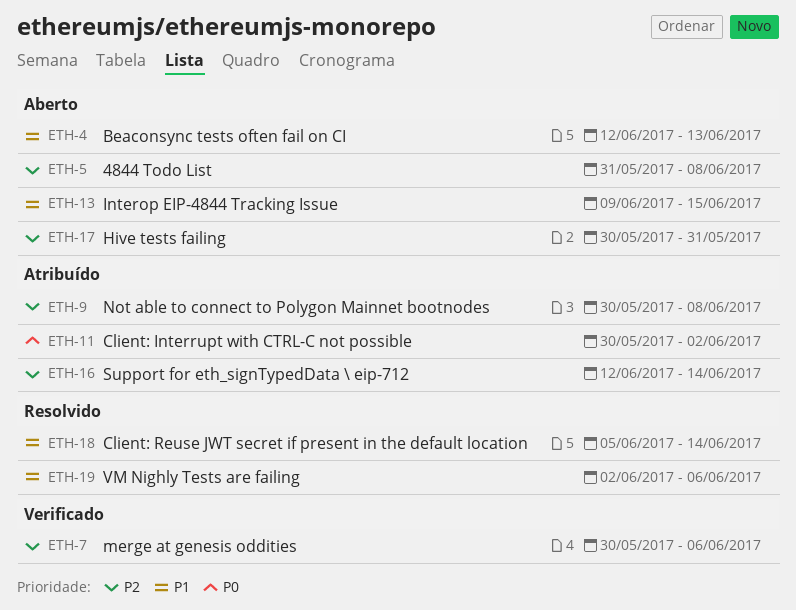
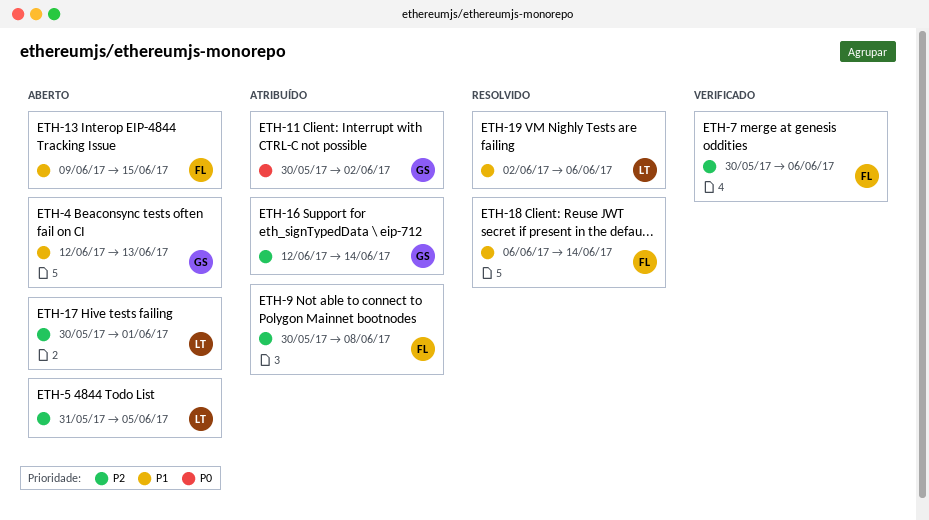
ETH-5, due: Jun 8 -> Jun 5
ETH-17, due: May 31 -> Jun 1
ETH-18, start: Jun 5 -> Jun 6

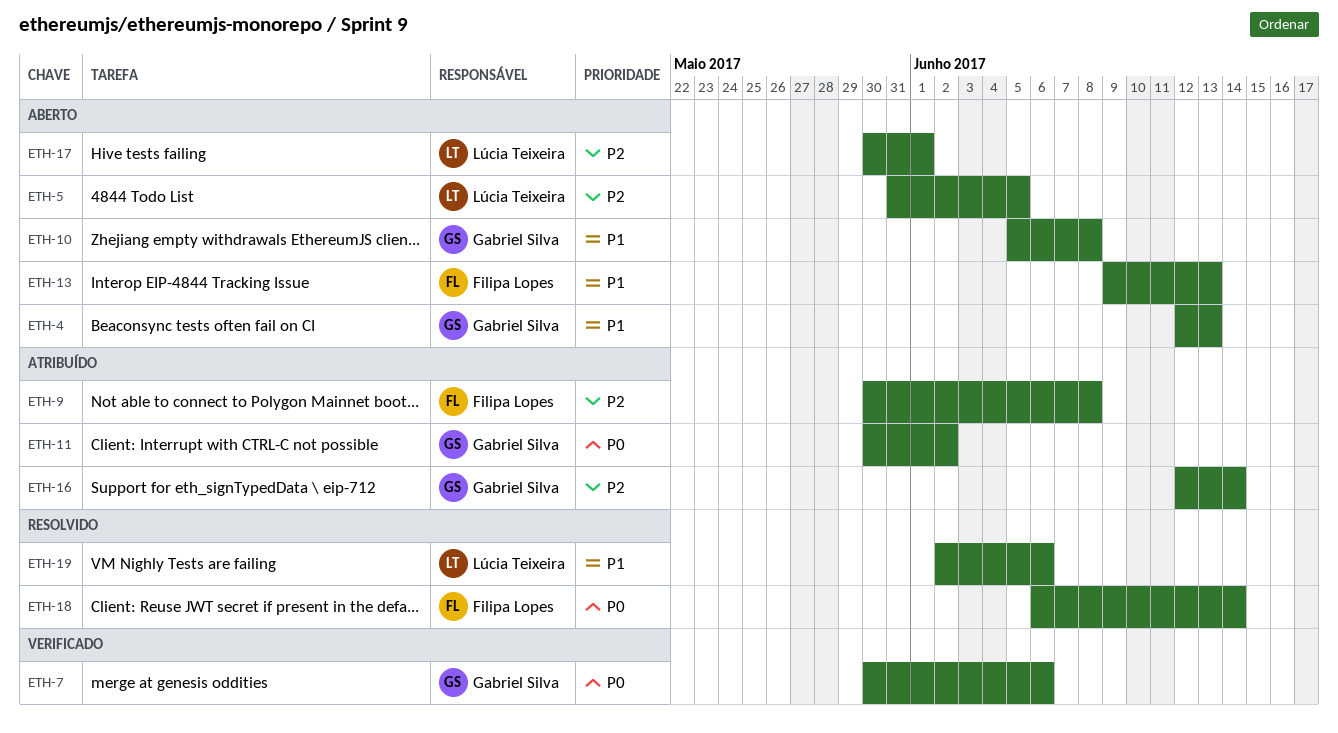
ETH-7, owner: Filipa Lopes -> Gabriel Silva
ETH-7, priority: P2 -> P0
ETH-10: none -> present
ETH-13, due: Jun 15 -> Jun 13
ETH-18, priority: P1 -> P0

